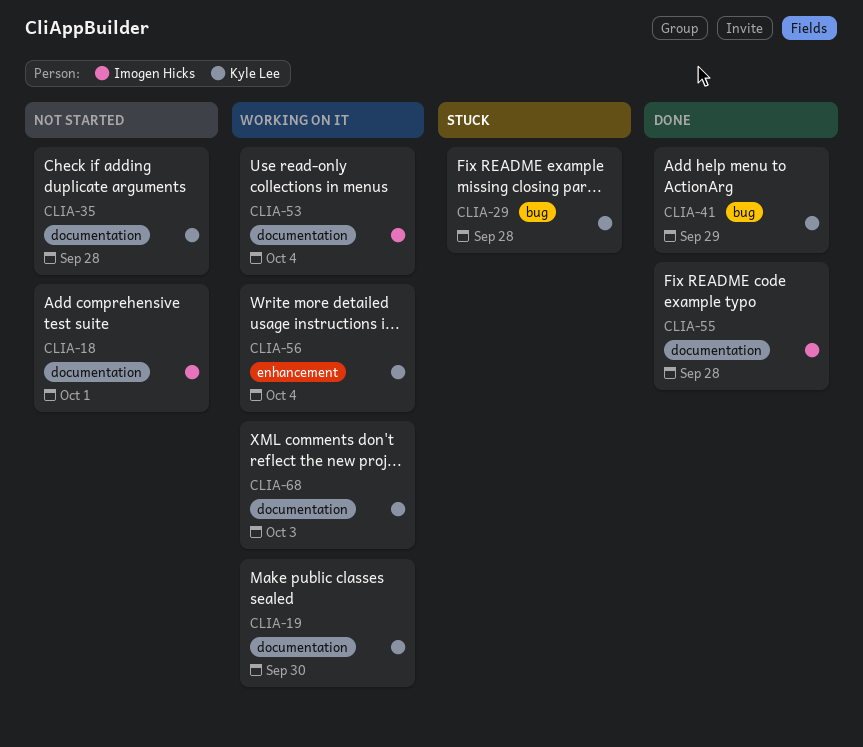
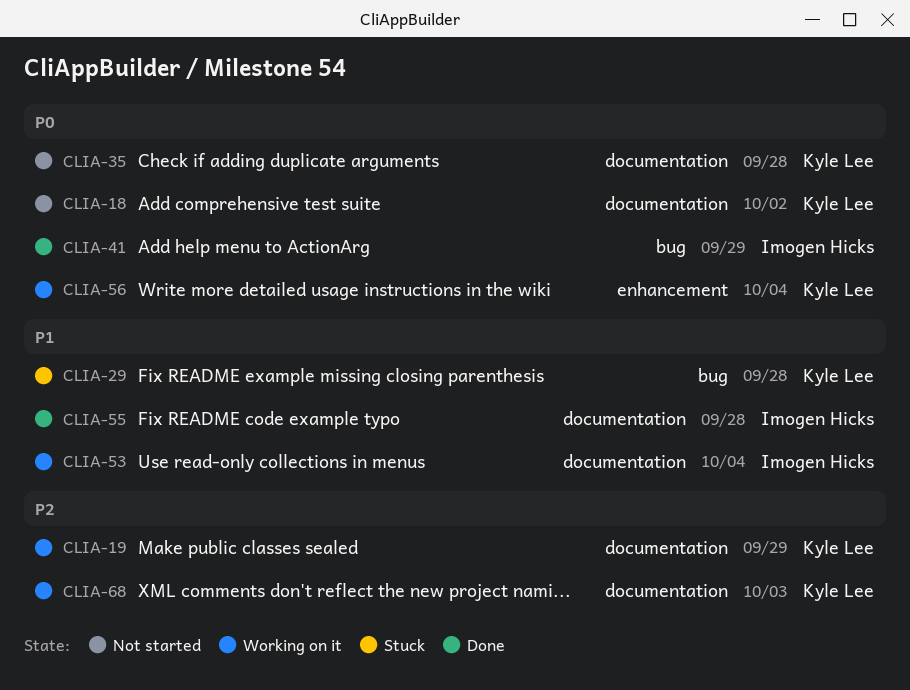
CLIA-18, owner: Imogen Hicks -> Kyle Lee
CLIA-18, due: Oct 1 -> Oct 2
CLIA-19, due: Sep 30 -> Sep 29
CLIA-41, owner: Kyle Lee -> Imogen Hicks

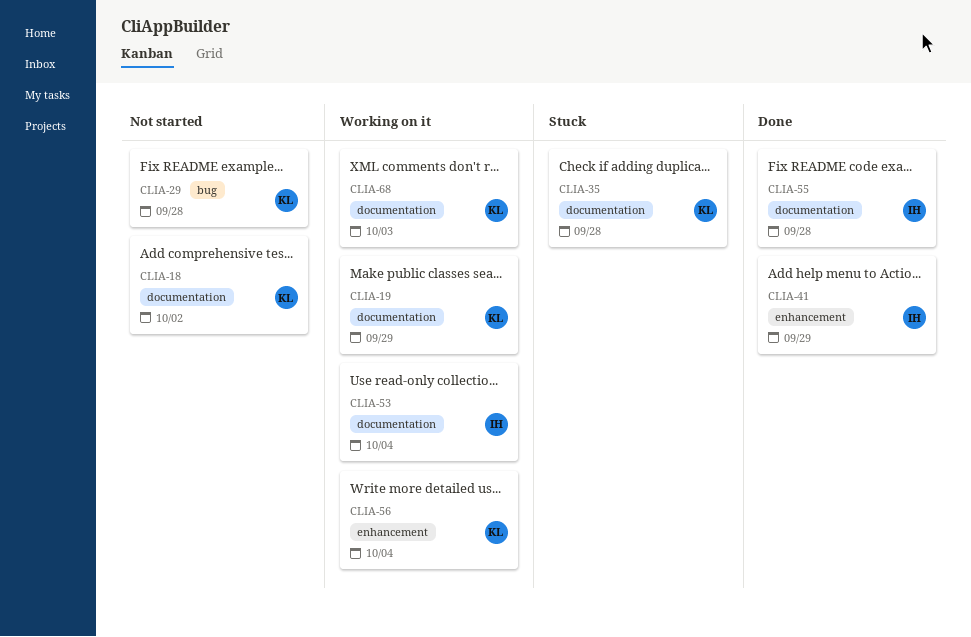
CLIA-29, status: Stuck -> Not started
CLIA-35, status: Not started -> Stuck
CLIA-41, label: bug -> enhancement

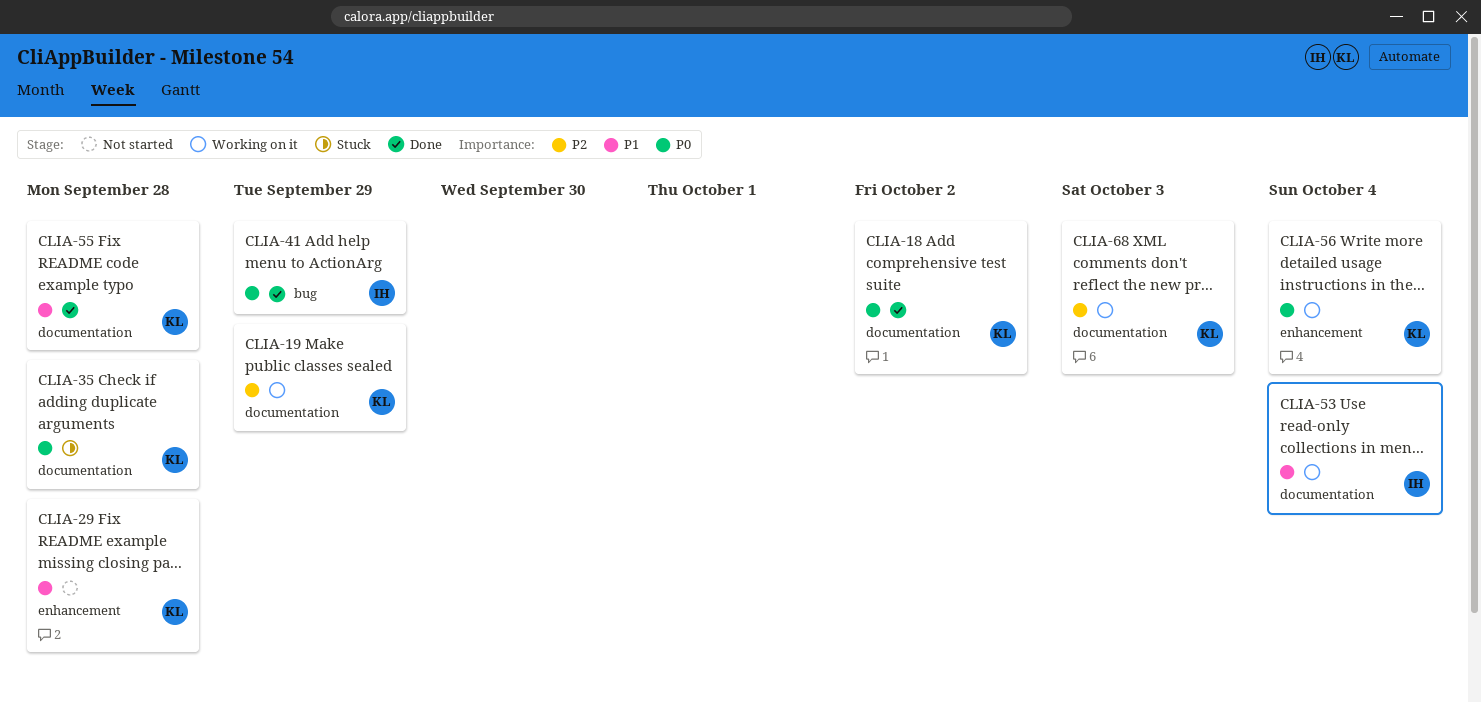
CLIA-18, status: Not started -> Done
CLIA-29, label: bug -> enhancement
CLIA-41, label: enhancement -> bug
CLIA-55, owner: IH -> KL

